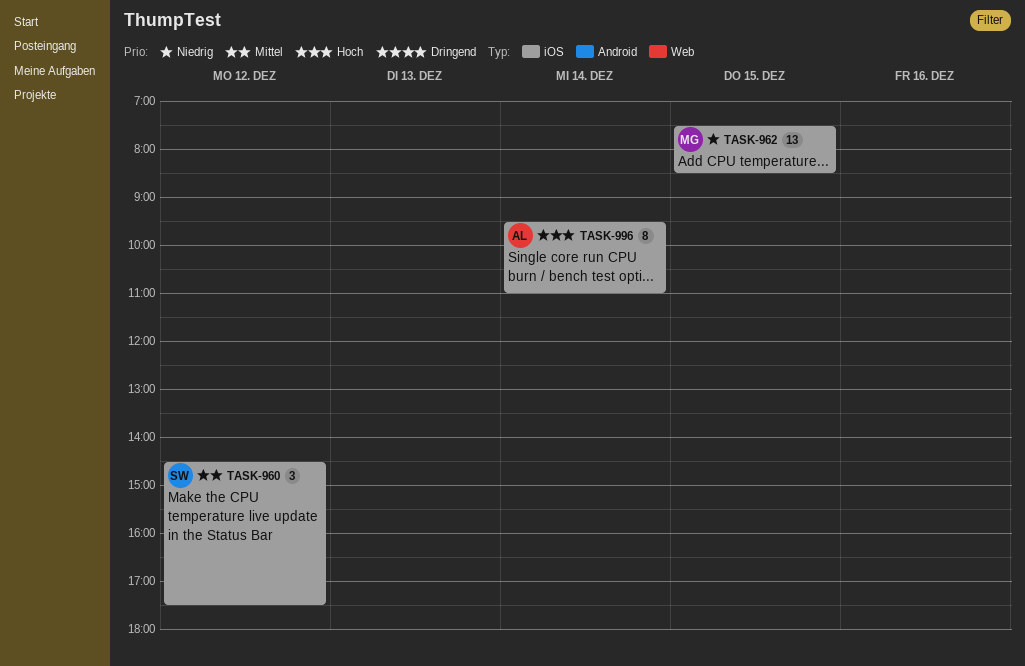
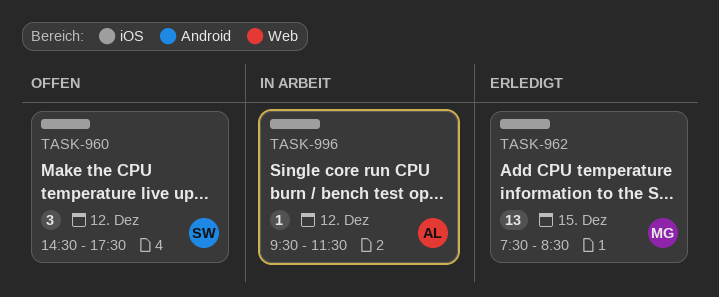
TASK-996, estimate: 8 -> 1
TASK-996, day: Dec 14 -> Dec 12
TASK-996, ends: 11:00 -> 11:30

